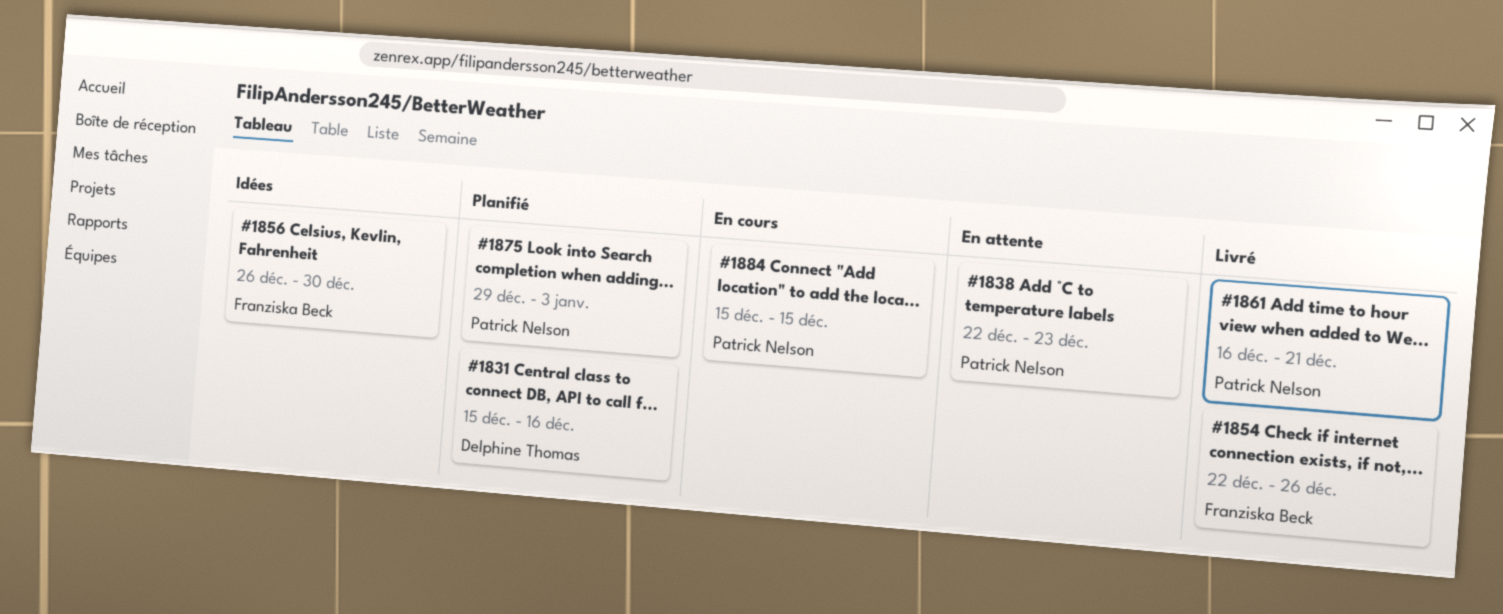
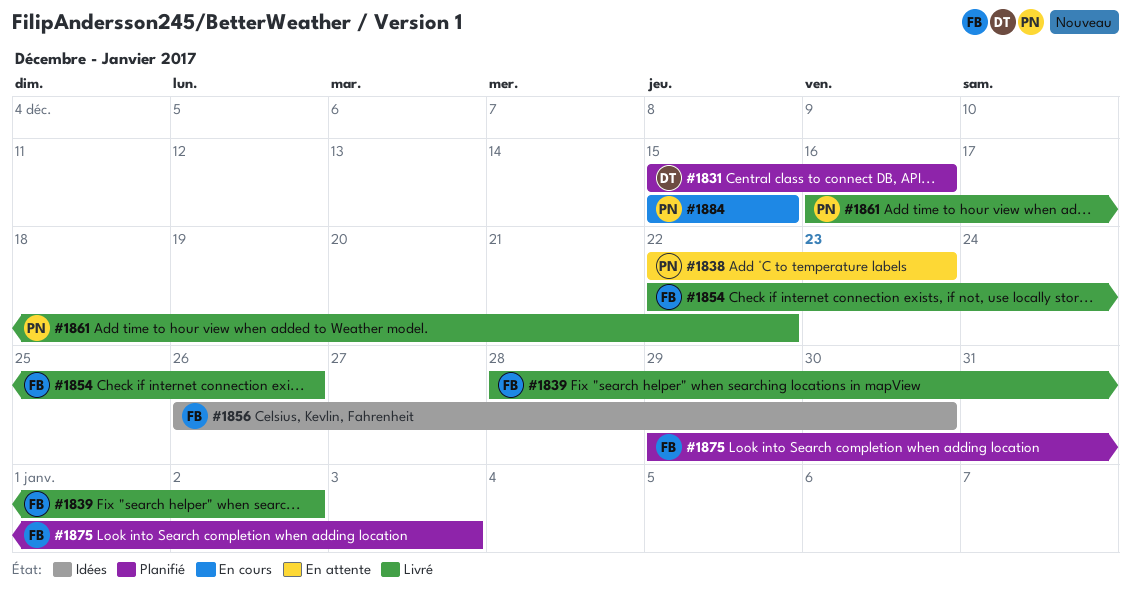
#1839: none -> present
#1861, due: Dec 21 -> Dec 22
#1875, owner: Patrick Nelson -> Franziska Beck

